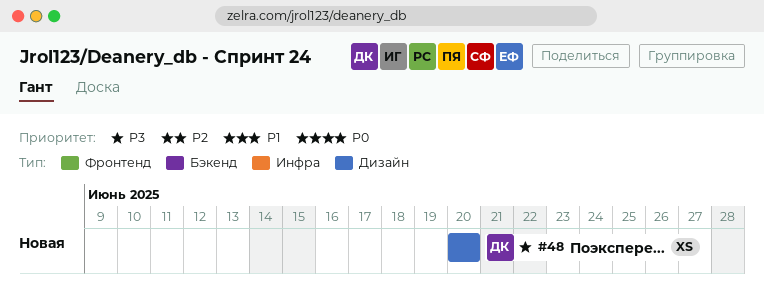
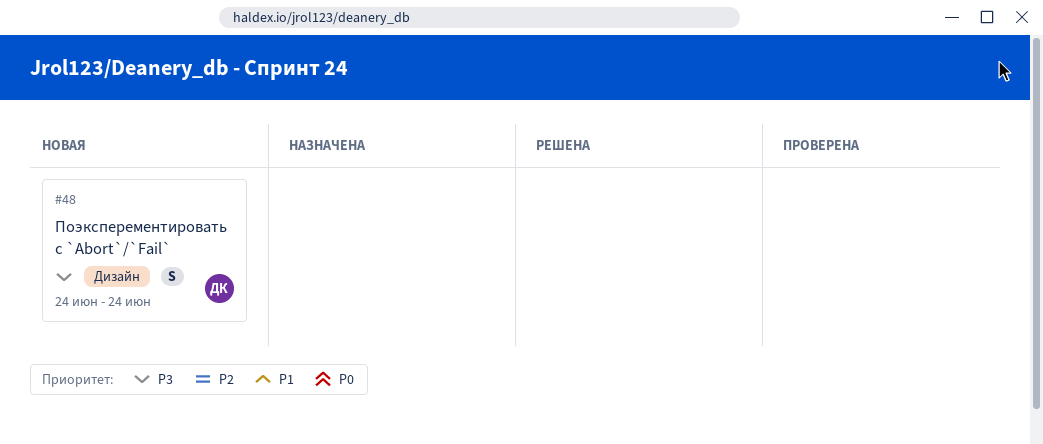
#48, estimate: XS -> S
#48, start: Jun 20 -> Jun 24
#48, due: Jun 20 -> Jun 24

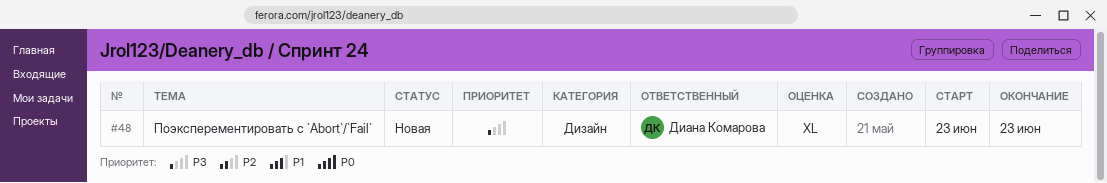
#48, estimate: S -> XL
#48, start: Jun 24 -> Jun 23
#48, due: Jun 24 -> Jun 23

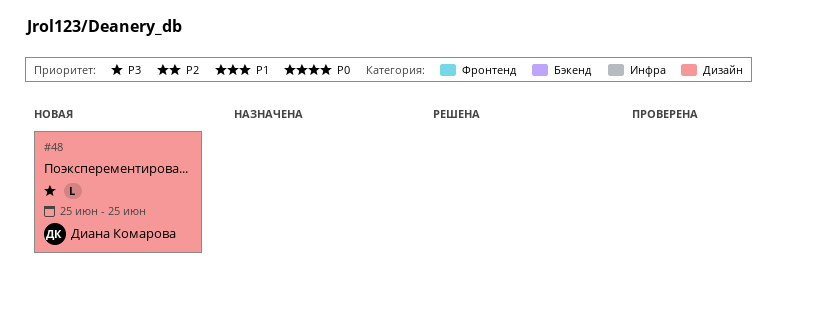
#48, estimate: XL -> L
#48, start: Jun 23 -> Jun 25
#48, due: Jun 23 -> Jun 25

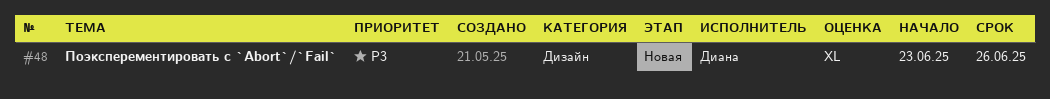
#48, estimate: L -> XL
#48, start: Jun 25 -> Jun 23
#48, due: Jun 25 -> Jun 26

